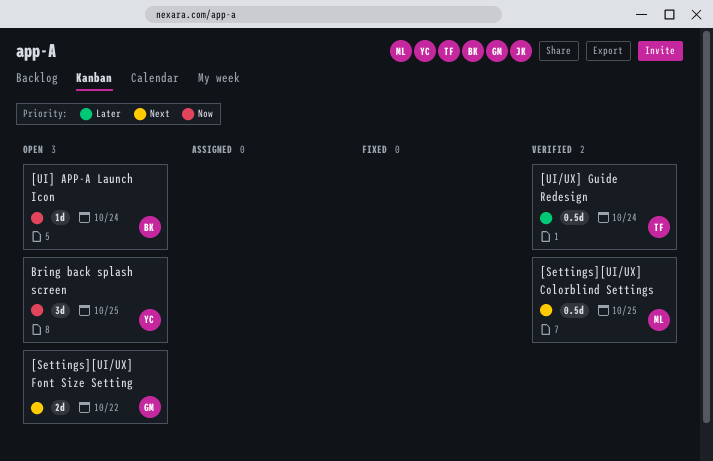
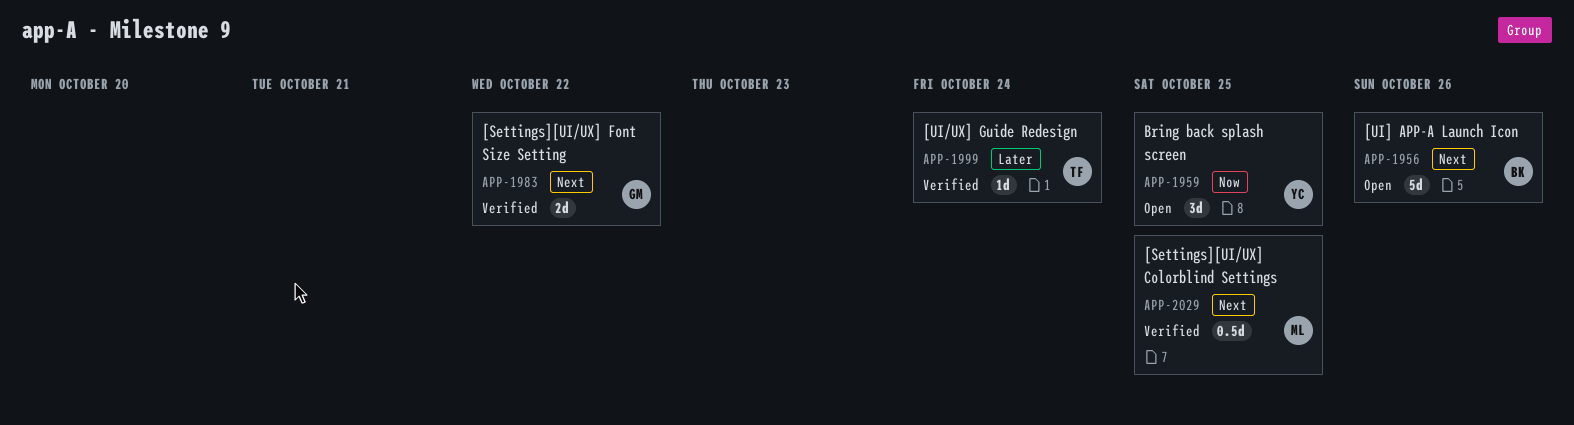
[Settings][UI/UX] Font Size Setting, status: Open -> Verified
[UI/UX] Guide Redesign, estimate: 0.5d -> 1d
[UI] APP-A Launch Icon, priority: Now -> Next
[UI] APP-A Launch Icon, estimate: 1d -> 5d
[UI] APP-A Launch Icon, due: Oct 24 -> Oct 26

